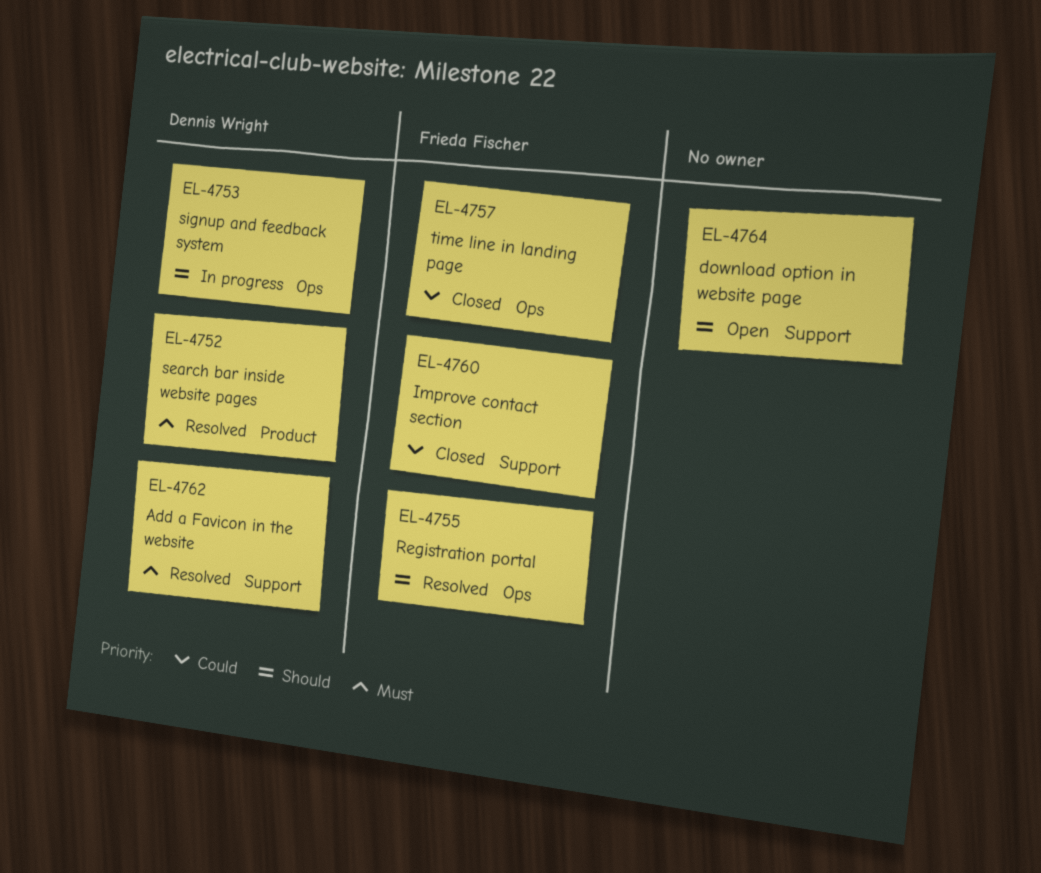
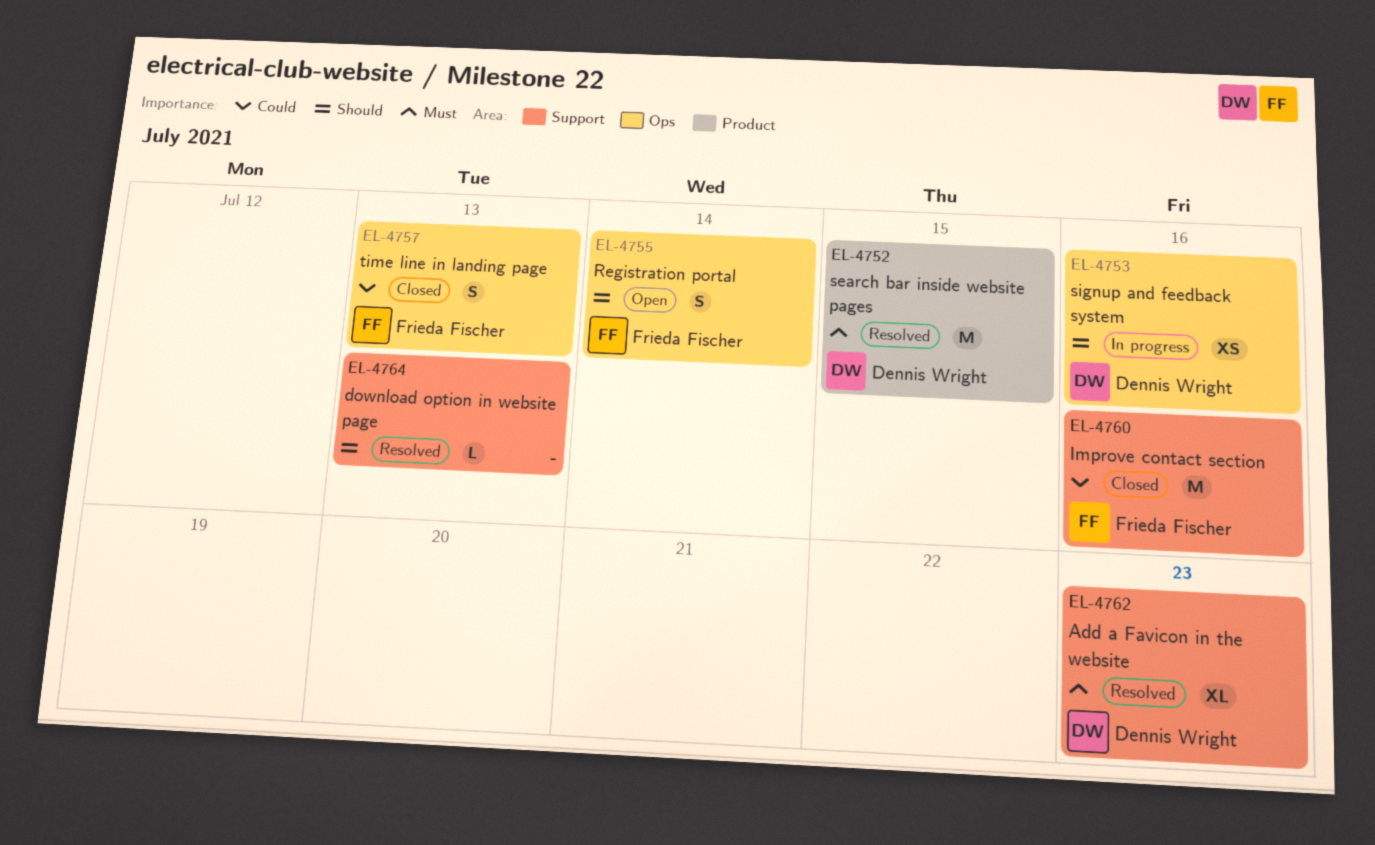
EL-4755, status: Resolved -> Open
EL-4764, status: Open -> Resolved

